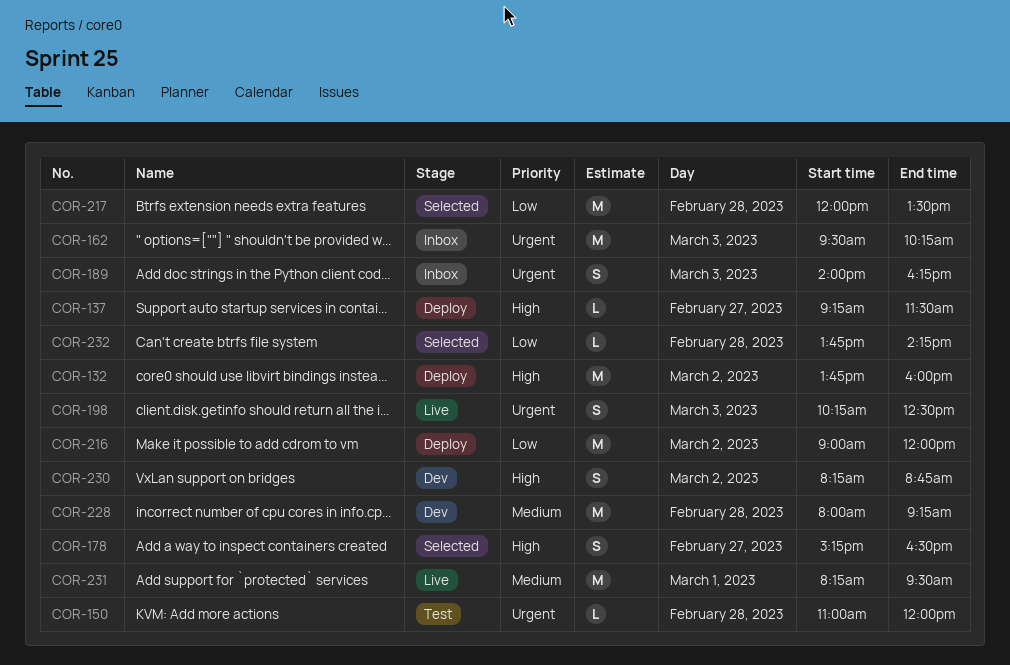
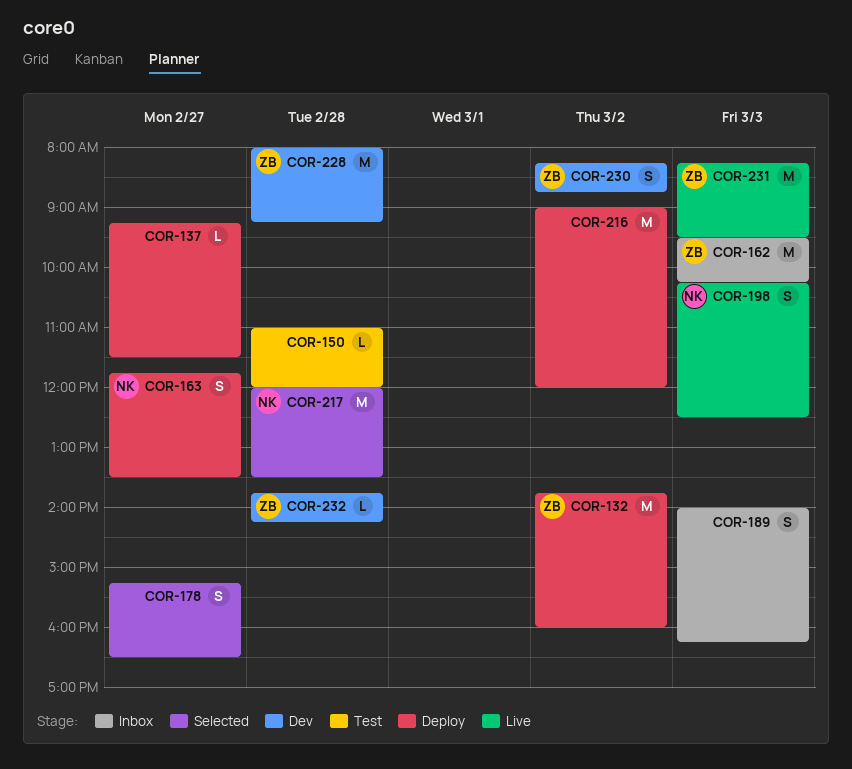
COR-163: none -> present
COR-231, day: Mar 1 -> Mar 3
COR-232, status: Selected -> Dev

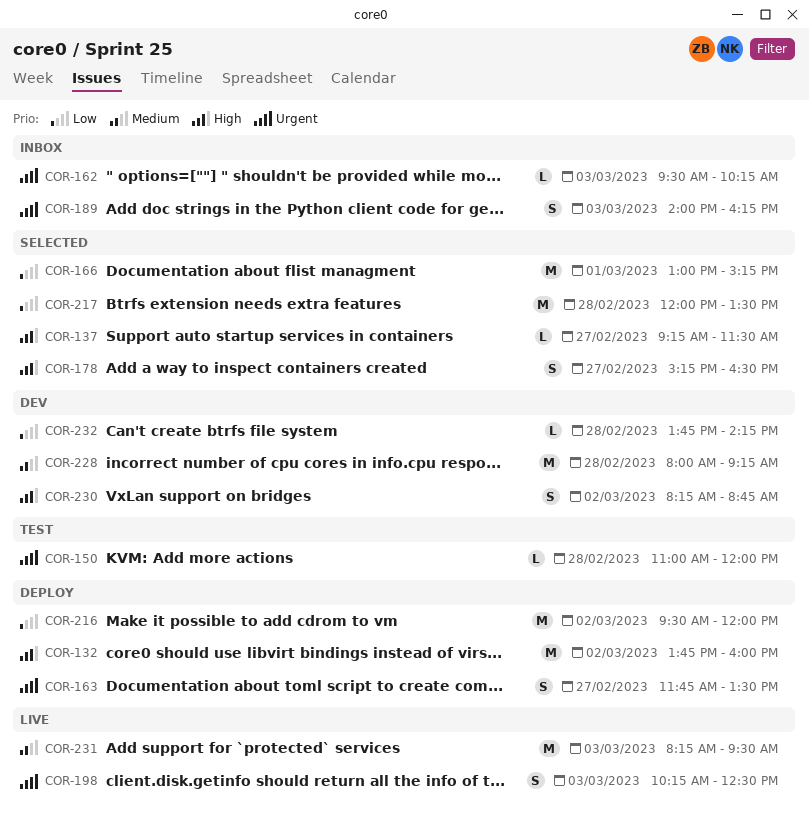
COR-137, status: Deploy -> Selected
COR-162, estimate: M -> L
COR-166: none -> present
COR-216, begins: 09:00 -> 09:30

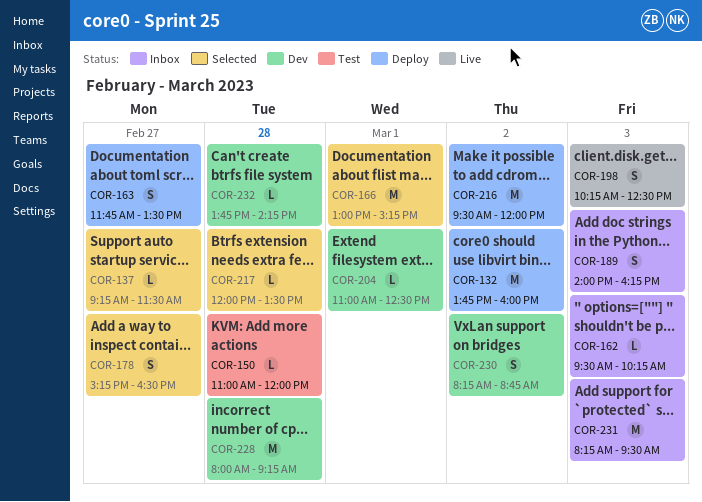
COR-204: none -> present
COR-217, estimate: M -> L
COR-231, status: Live -> Inbox

